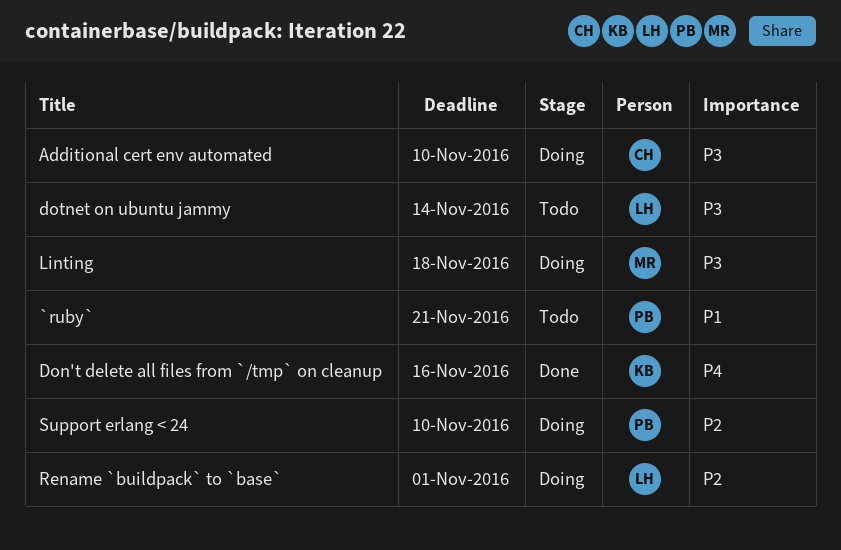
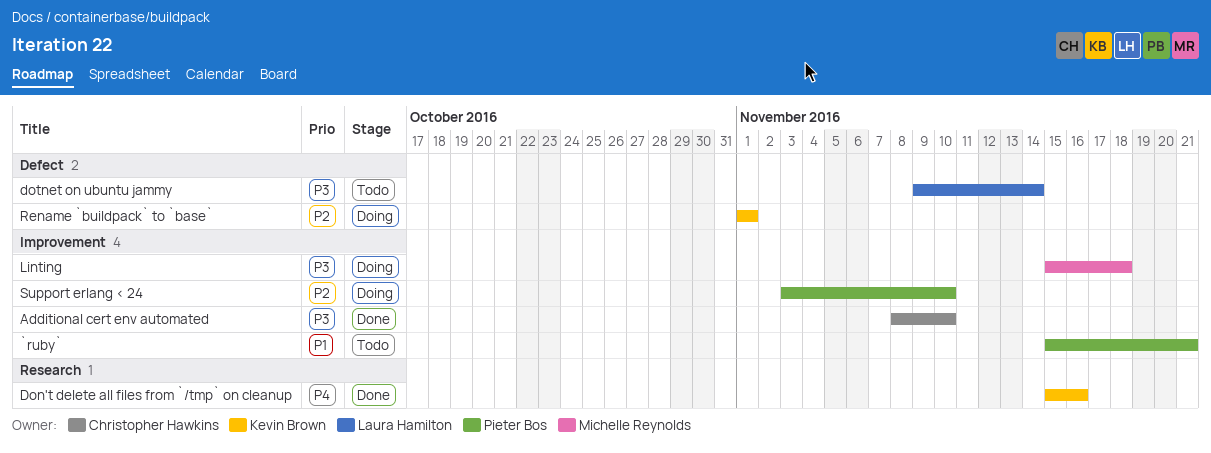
Additional cert env automated, status: Doing -> Done
Rename `buildpack` to `base`, owner: Laura Hamilton -> Kevin Brown

